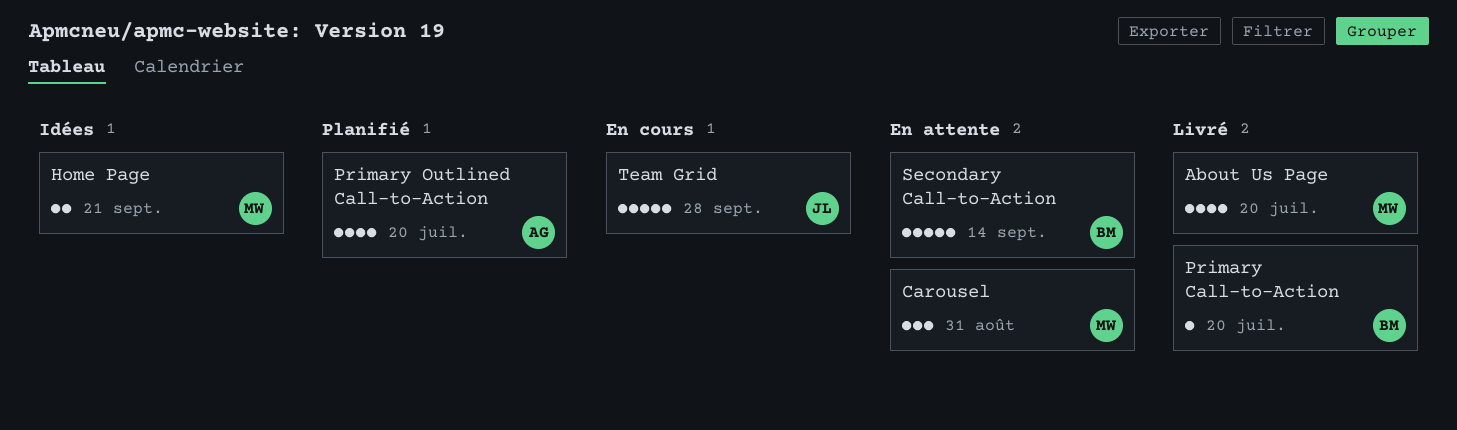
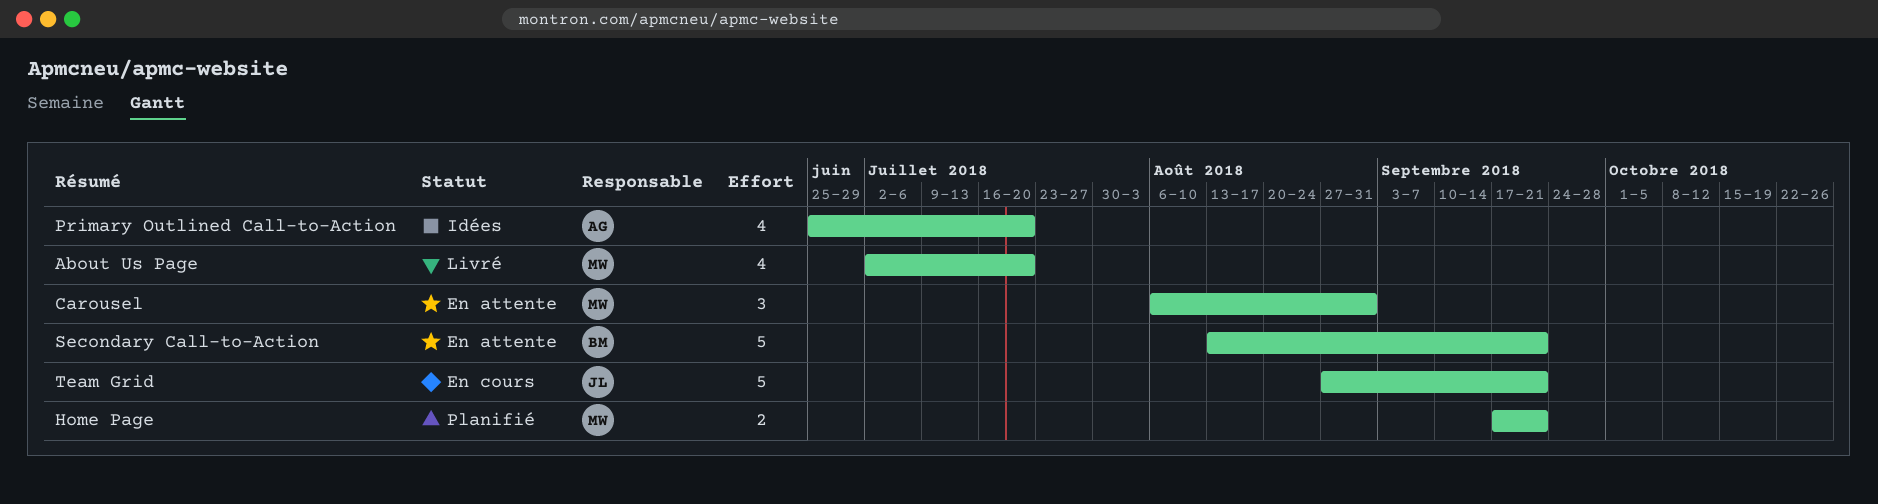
Home Page, status: Idées -> Planifié
Primary Call-to-Action: present -> none
Primary Outlined Call-to-Action, status: Planifié -> Idées
Secondary Call-to-Action, due: Sep 14 -> Sep 21
Team Grid, due: Sep 28 -> Sep 21

